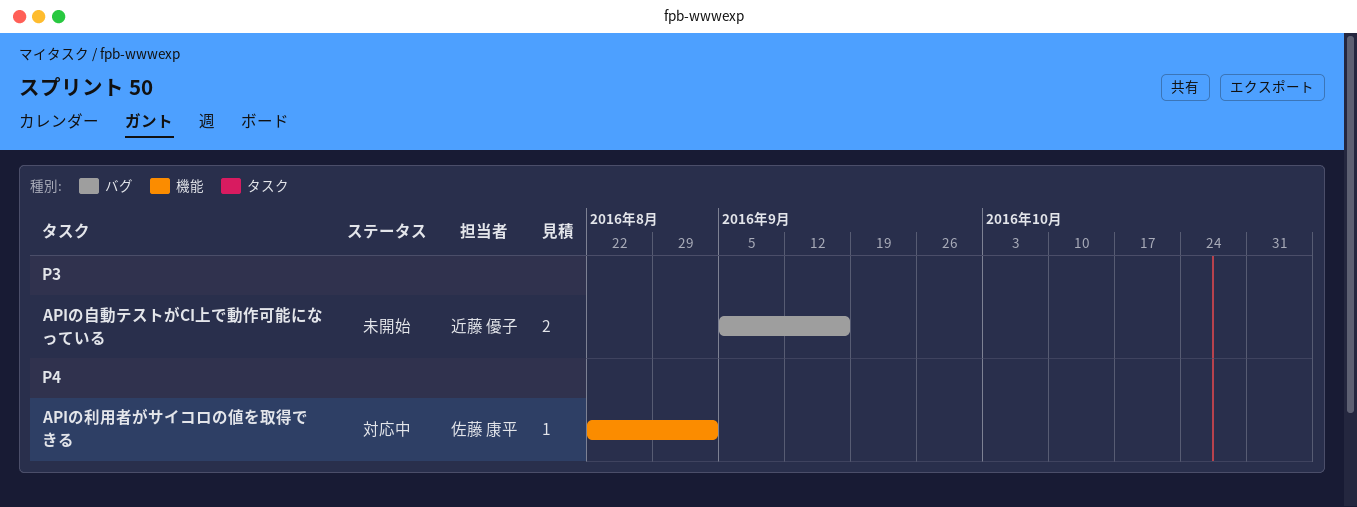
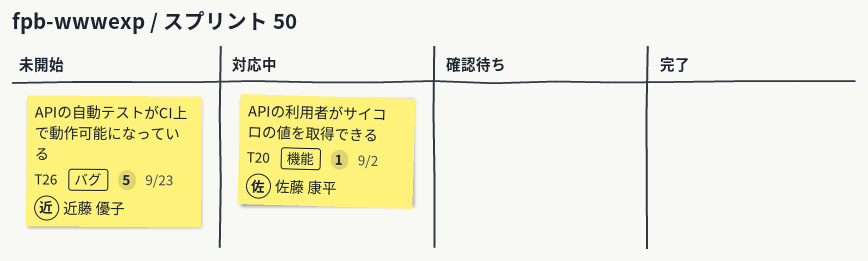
APIの自動テストがCI上で動作可能になっている, estimate: 2 -> 5
APIの自動テストがCI上で動作可能になっている, due: Sep 16 -> Sep 23

